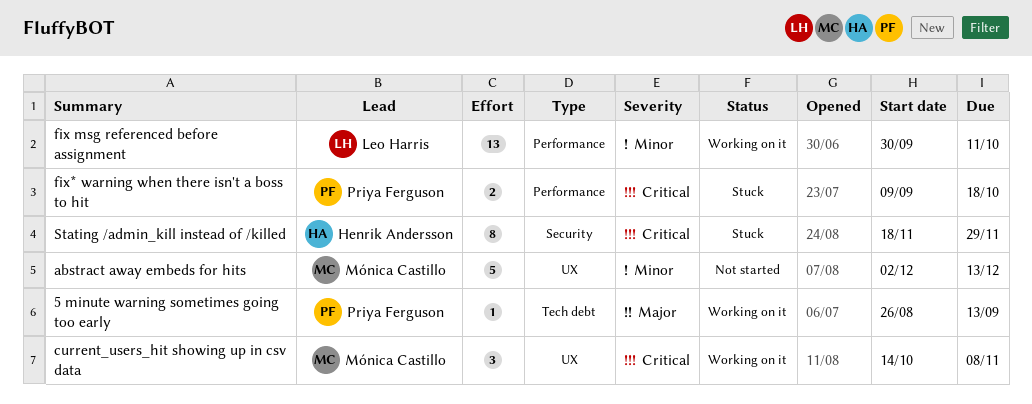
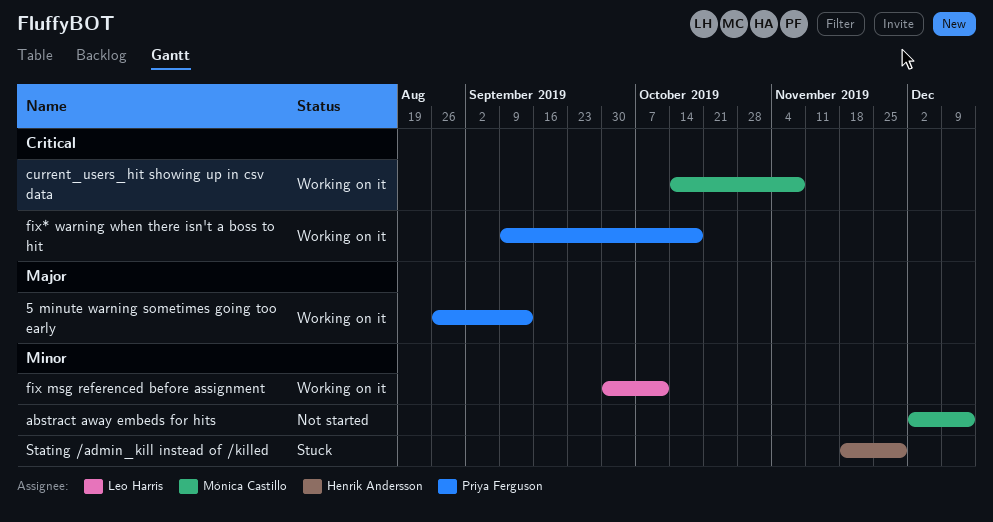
fix* warning when there isn't a boss to hit, status: Stuck -> Working on it
Stating /admin_kill instead of /killed, priority: Critical -> Minor

